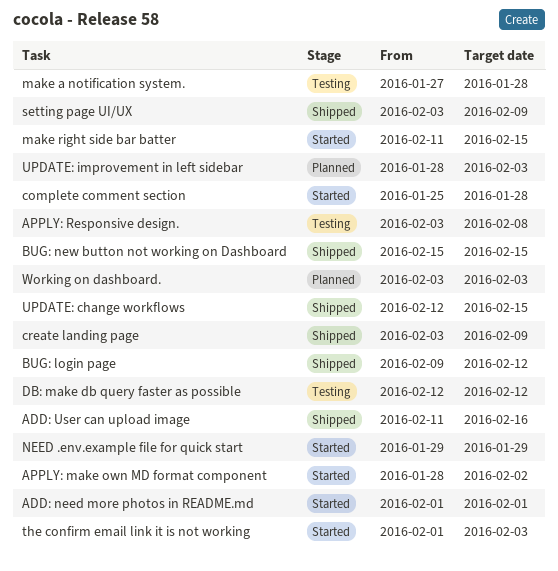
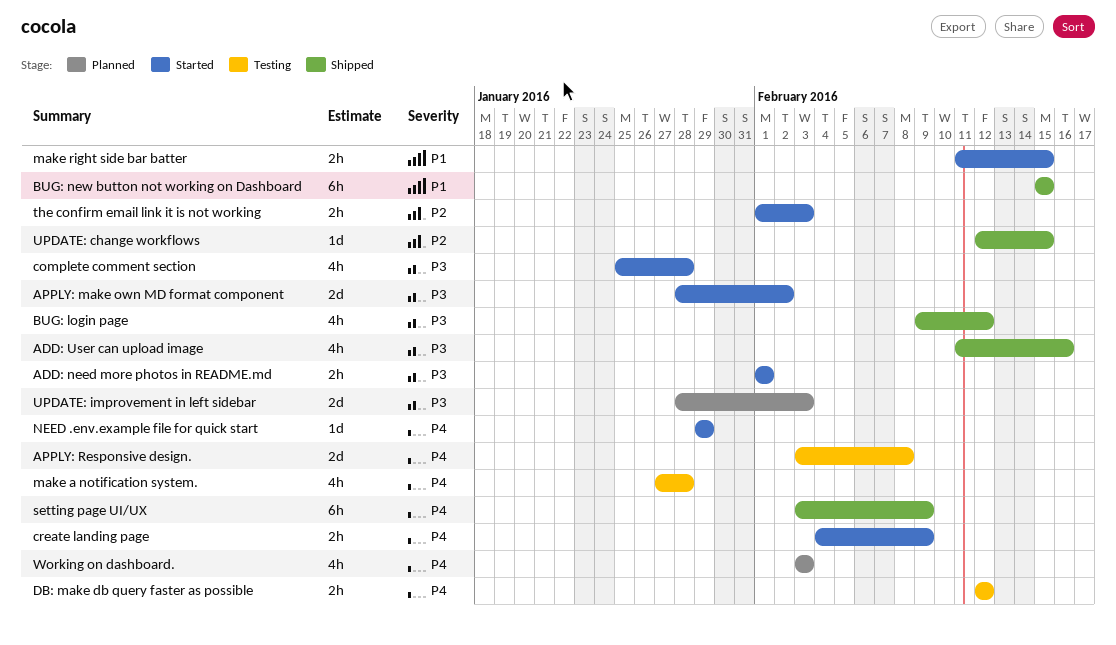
create landing page, status: Shipped -> Started
create landing page, start: Feb 3 -> Feb 4

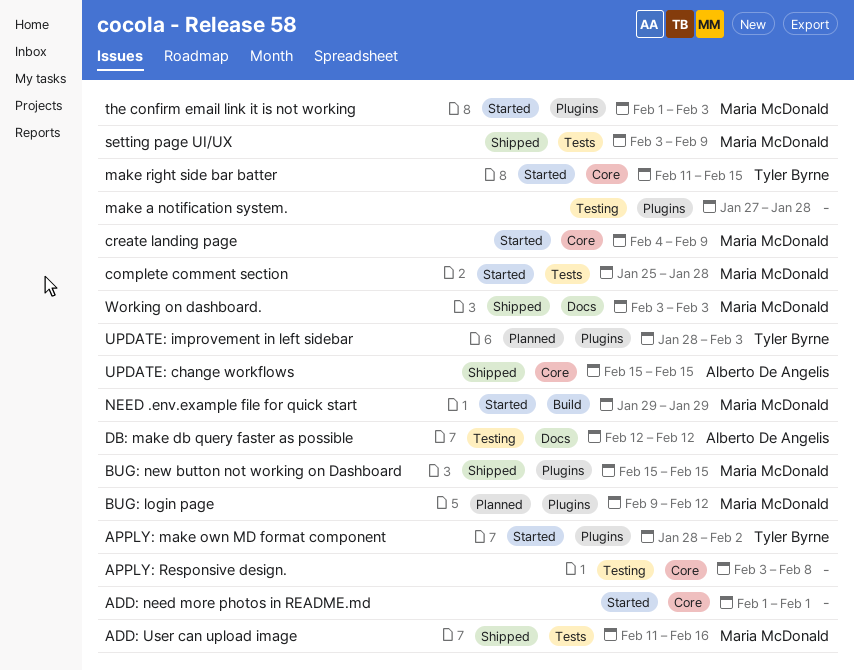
BUG: login page, status: Shipped -> Planned
UPDATE: change workflows, start: Feb 12 -> Feb 15
Working on dashboard., status: Planned -> Shipped

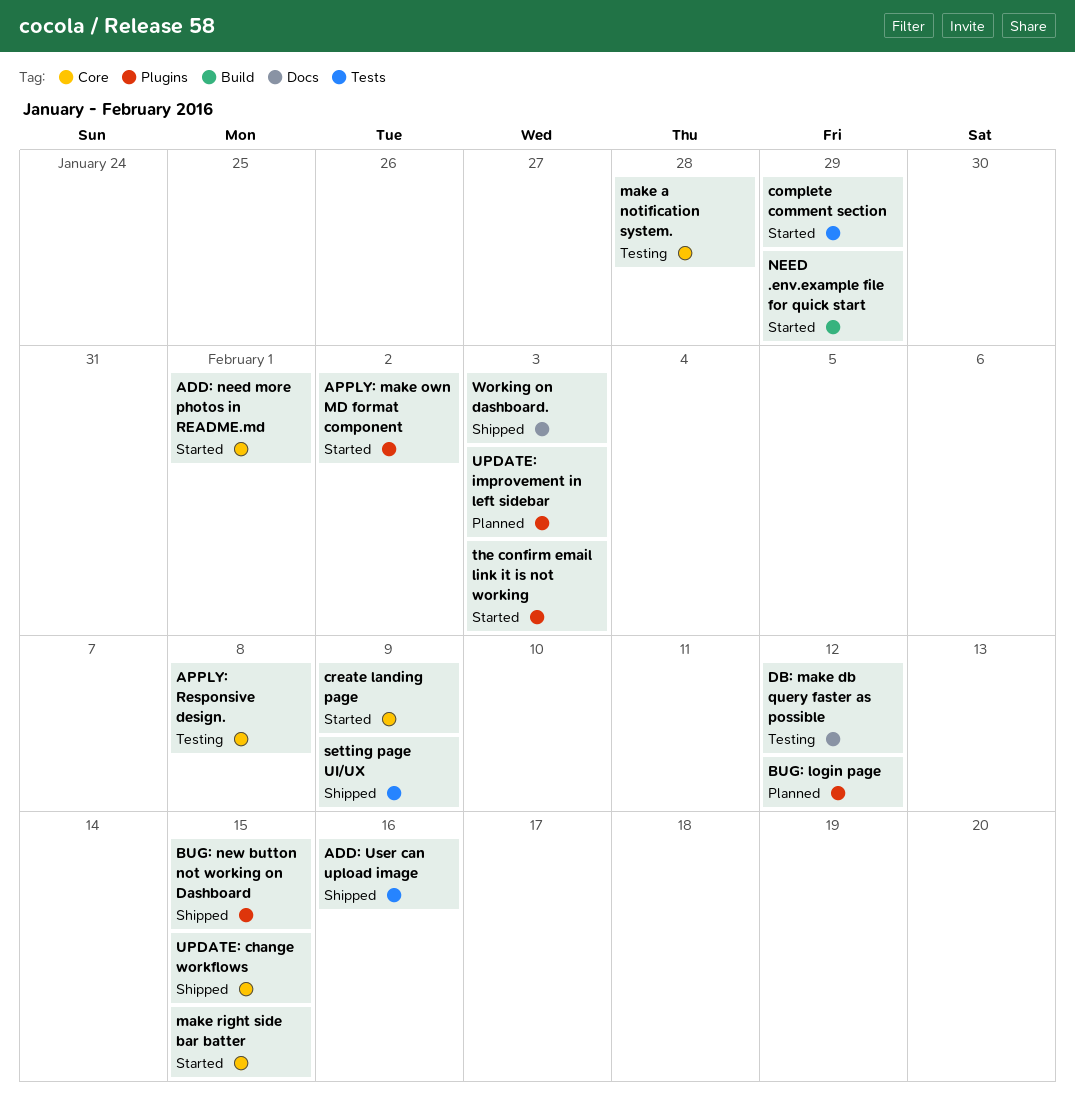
complete comment section, due: Jan 28 -> Jan 29
make a notification system., label: Plugins -> Core

